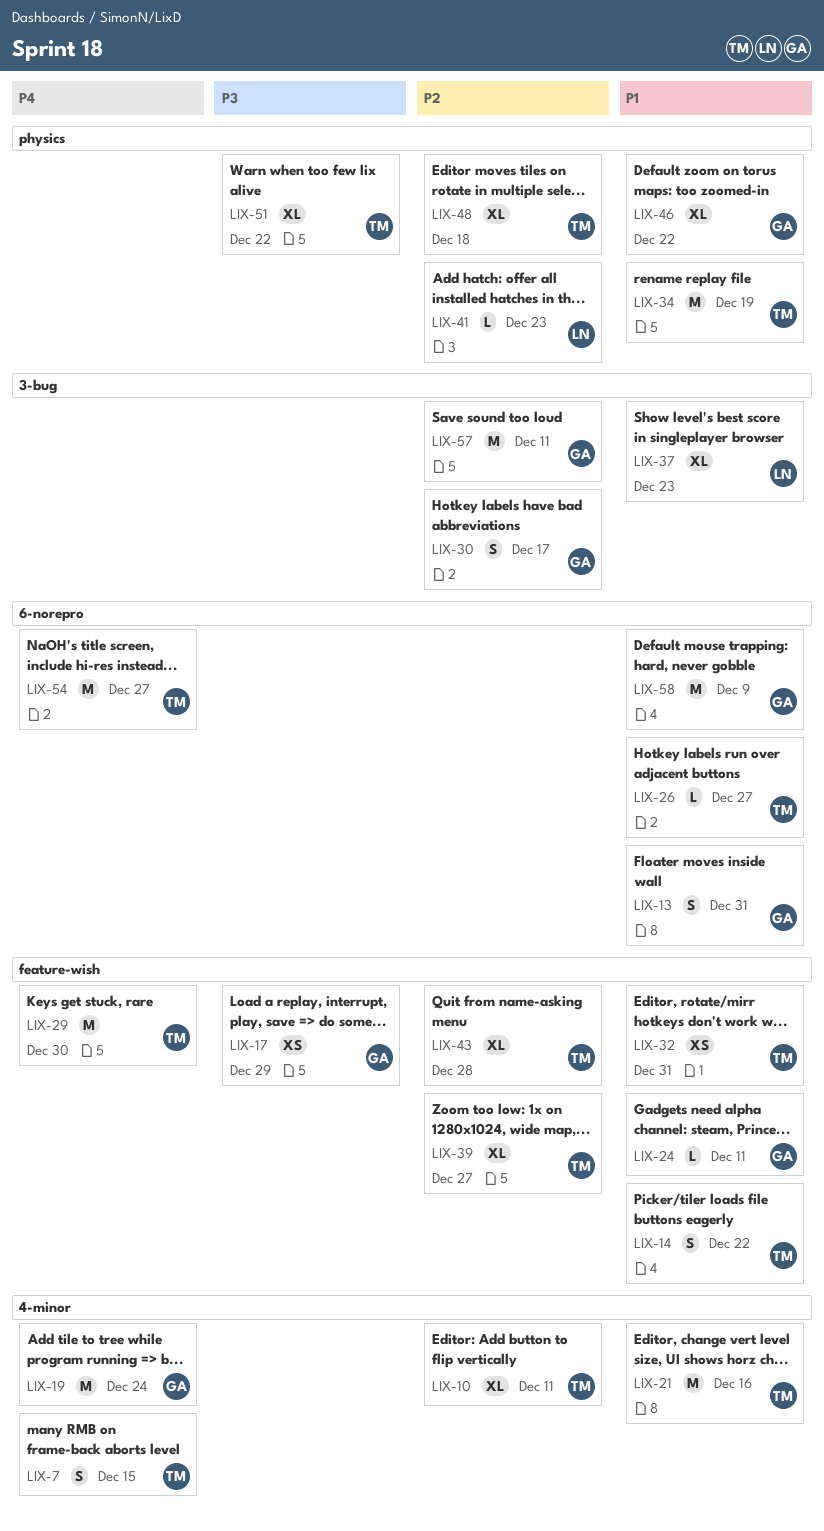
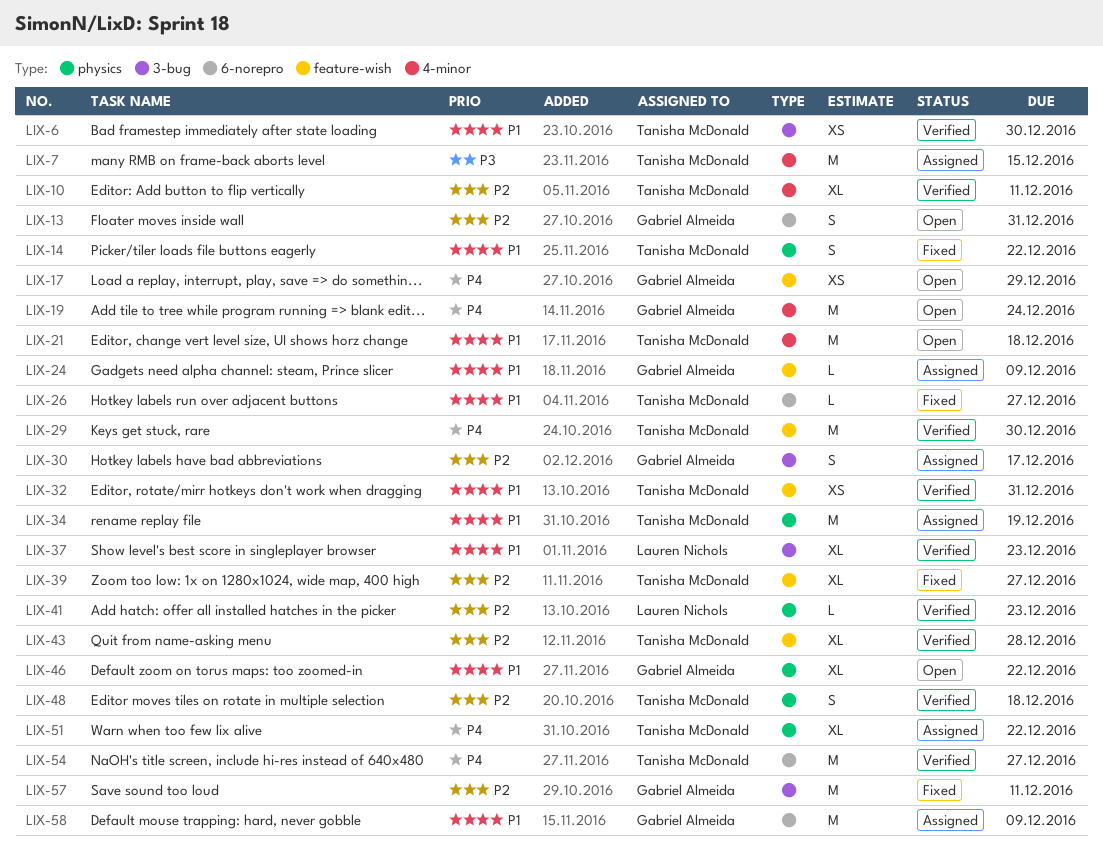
LIX-6: none -> present
LIX-7, priority: P4 -> P3
LIX-7, estimate: S -> M
LIX-13, priority: P1 -> P2
LIX-14, label: feature-wish -> physics
LIX-17, priority: P3 -> P4
LIX-21, due: Dec 16 -> Dec 18
LIX-24, due: Dec 11 -> Dec 9
LIX-48, estimate: XL -> S
LIX-51, priority: P3 -> P4

